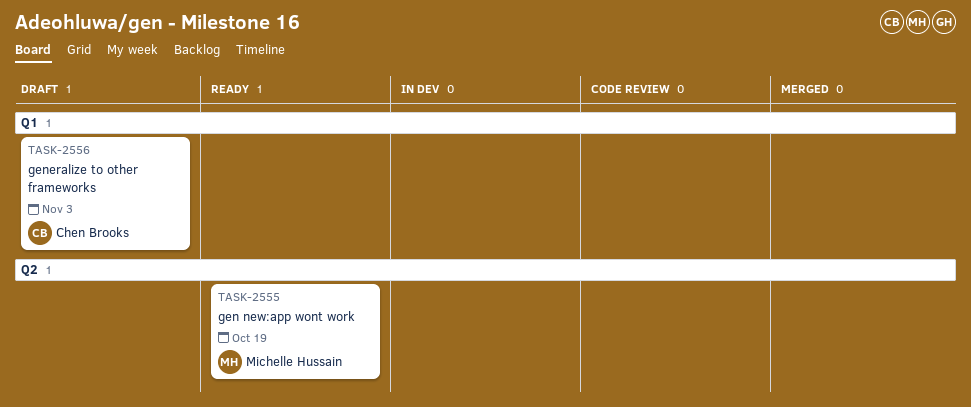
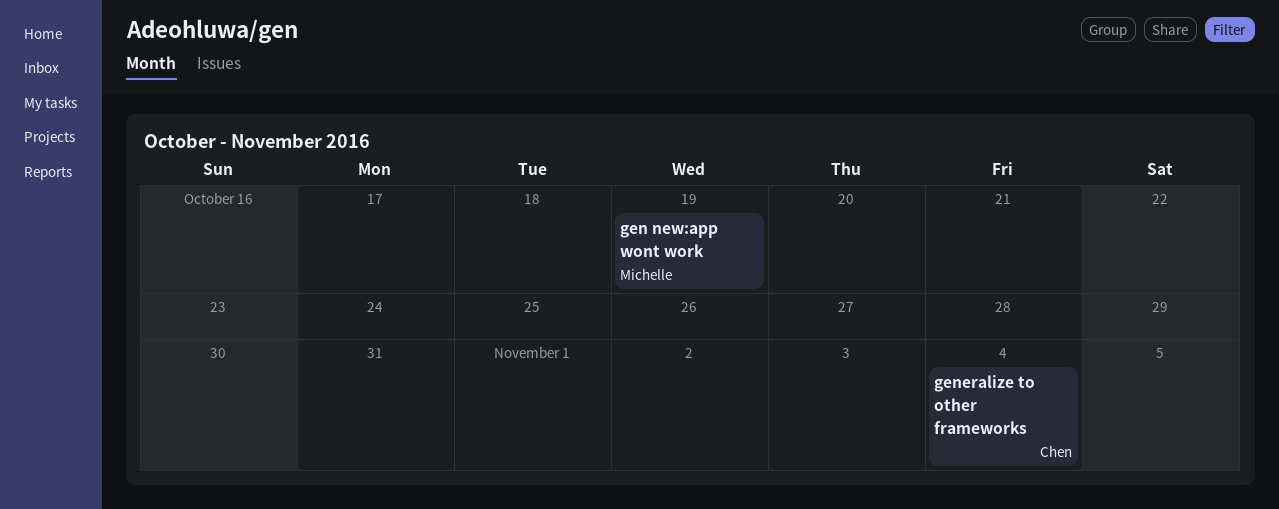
generalize to other frameworks, due: Nov 3 -> Nov 4

